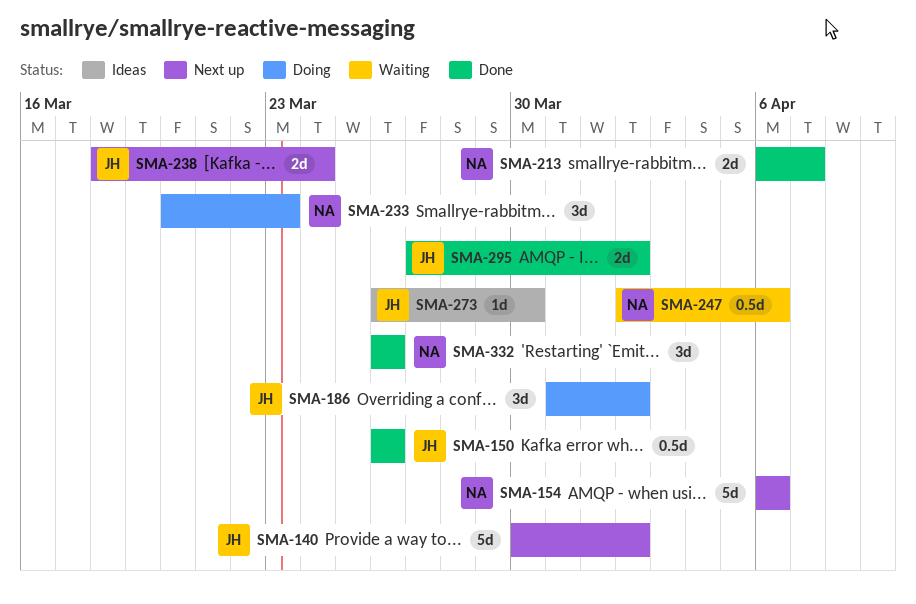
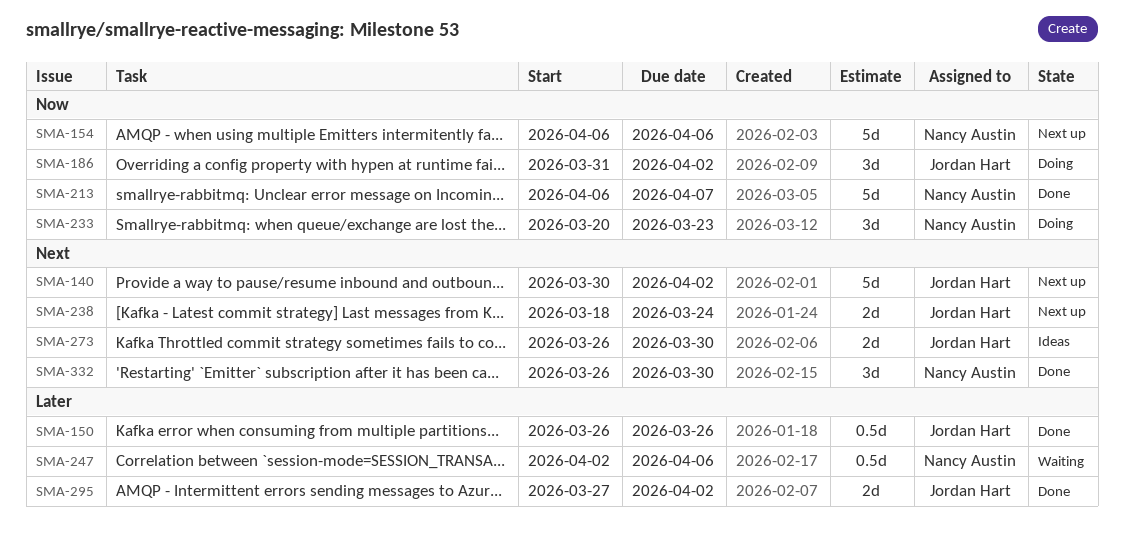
SMA-213, estimate: 2d -> 5d
SMA-273, estimate: 1d -> 2d
SMA-332, due: Mar 26 -> Mar 30

